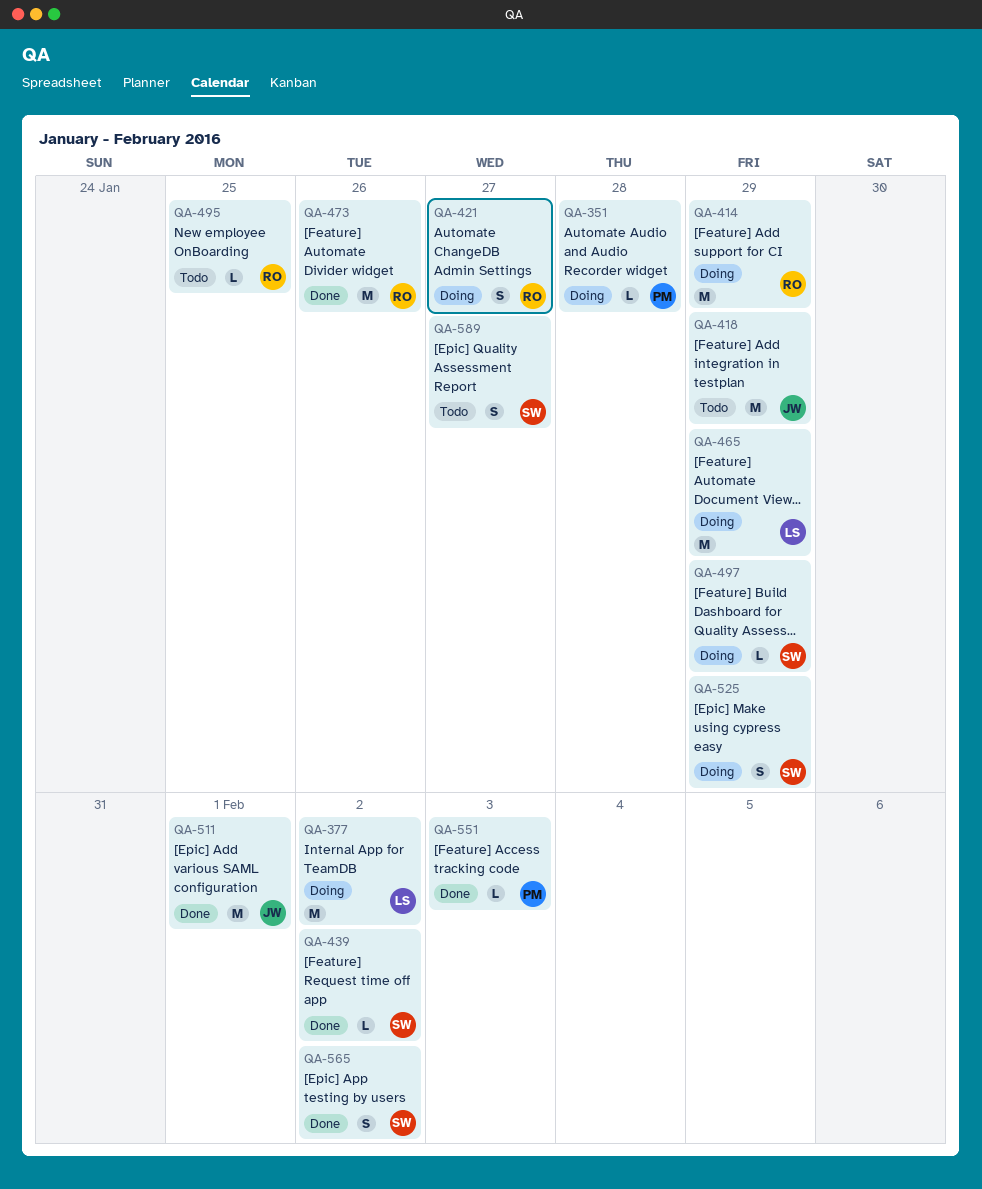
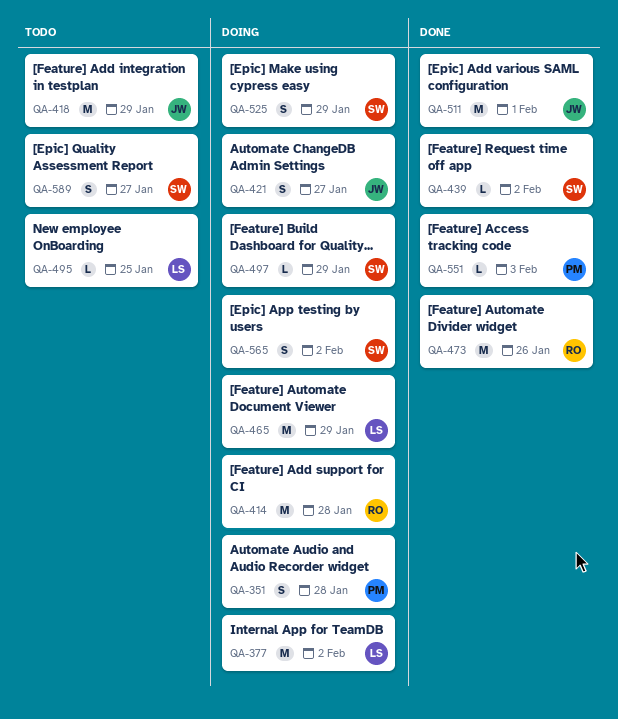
QA-351, estimate: L -> S
QA-414, due: Jan 29 -> Jan 28
QA-421, owner: RO -> JW
QA-495, owner: RO -> LS
QA-565, status: Done -> Doing

